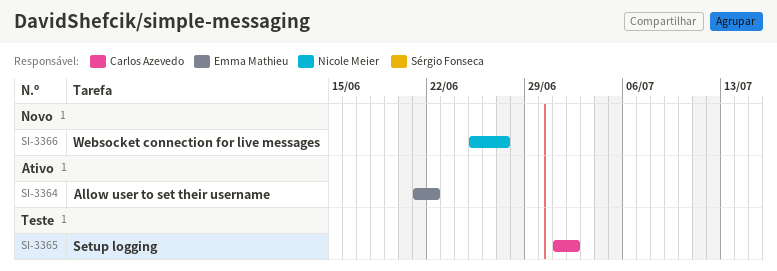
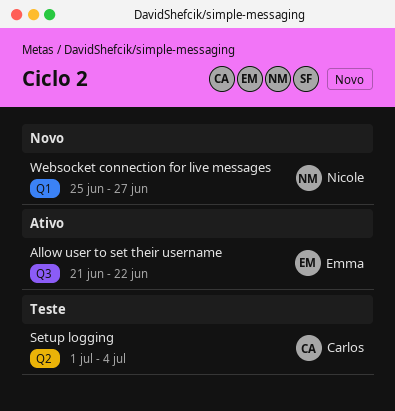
Setup logging, due: Jul 2 -> Jul 4

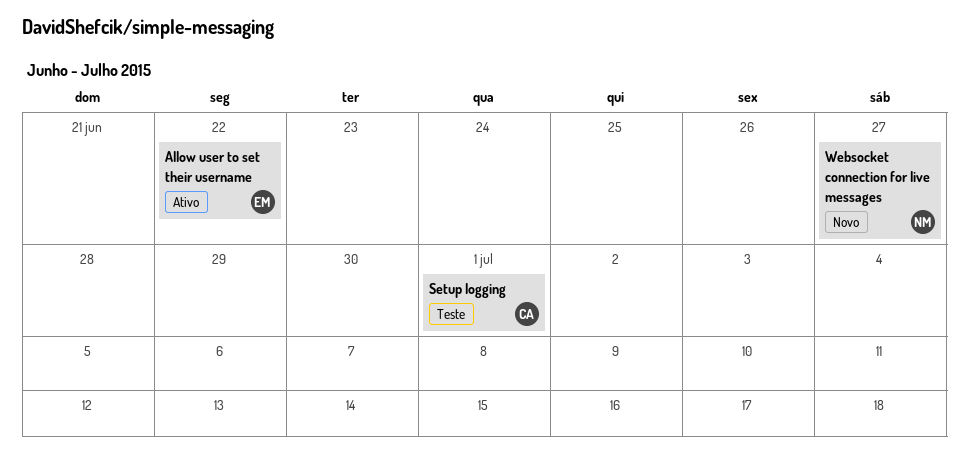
Setup logging, due: Jul 4 -> Jul 1

